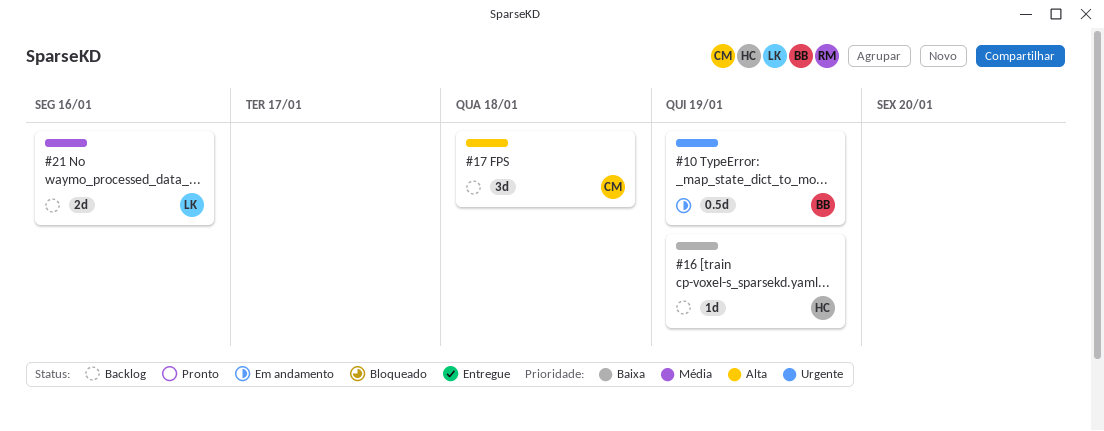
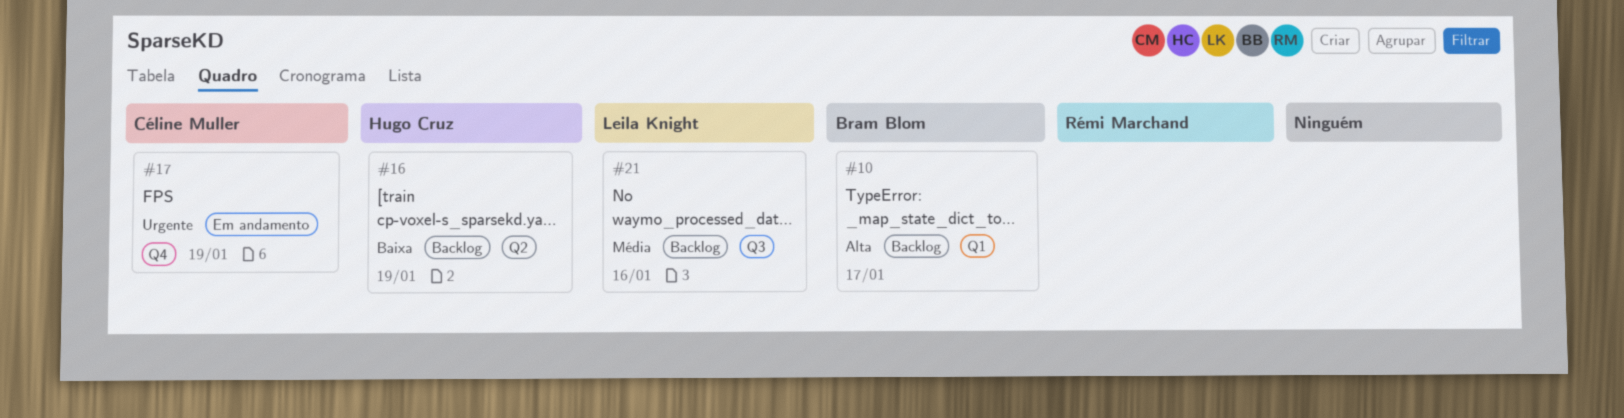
#10, status: Em andamento -> Backlog
#10, priority: Urgente -> Alta
#10, due: Jan 19 -> Jan 17
#17, status: Backlog -> Em andamento
#17, priority: Alta -> Urgente
#17, due: Jan 18 -> Jan 19

